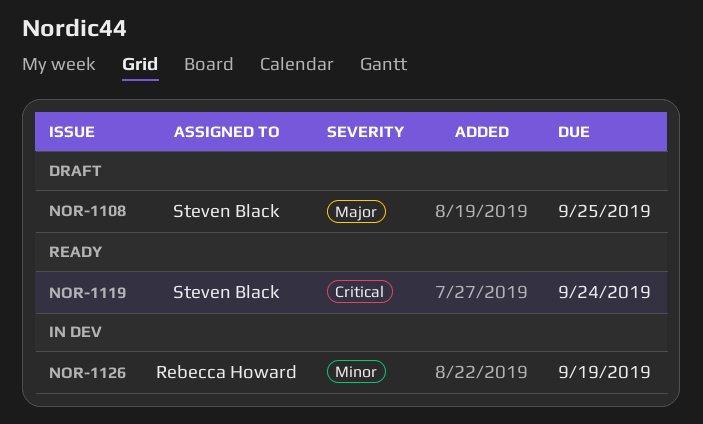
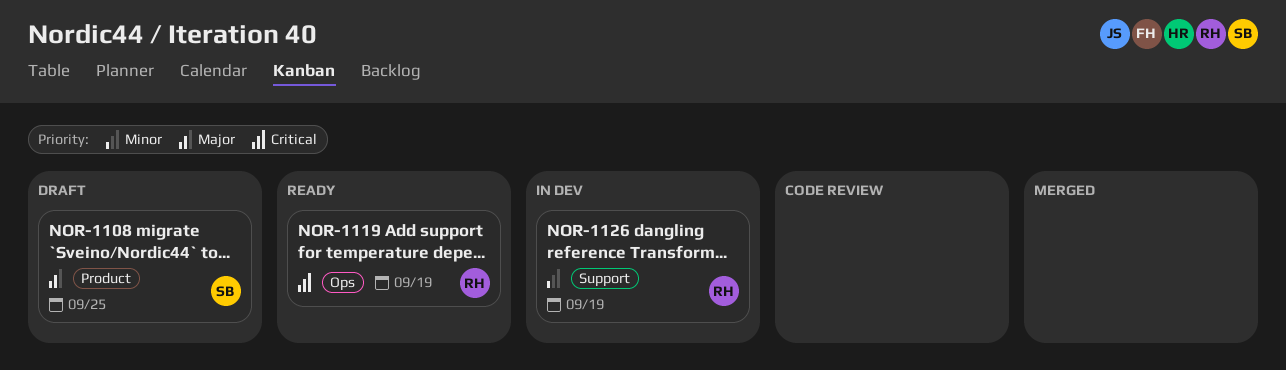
NOR-1119, owner: Steven Black -> Rebecca Howard
NOR-1119, due: Sep 24 -> Sep 19

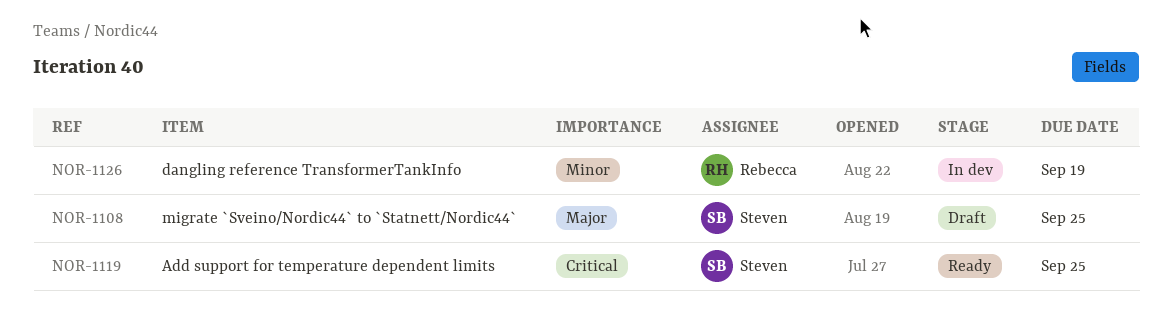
NOR-1119, owner: Rebecca -> Steven
NOR-1119, due: Sep 19 -> Sep 25

